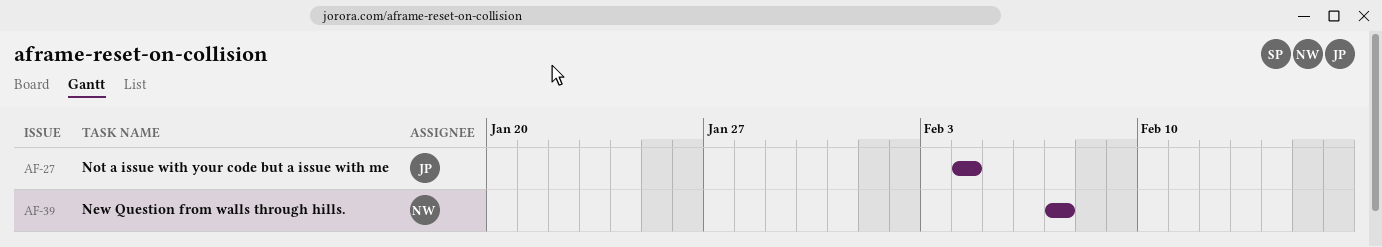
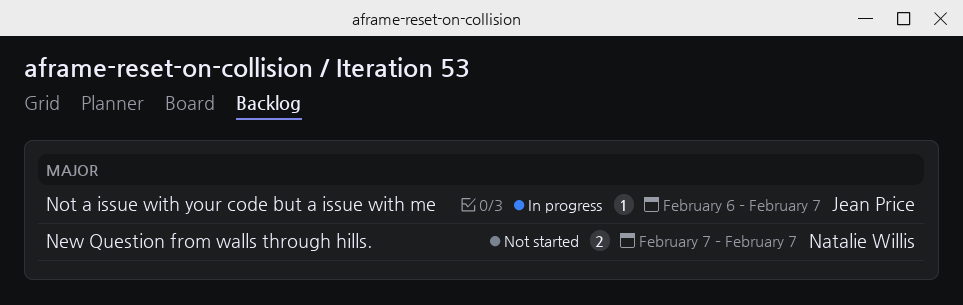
Not a issue with your code but a issue with me, start: Feb 4 -> Feb 6
Not a issue with your code but a issue with me, due: Feb 4 -> Feb 7

